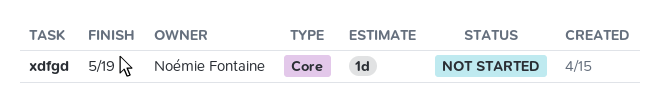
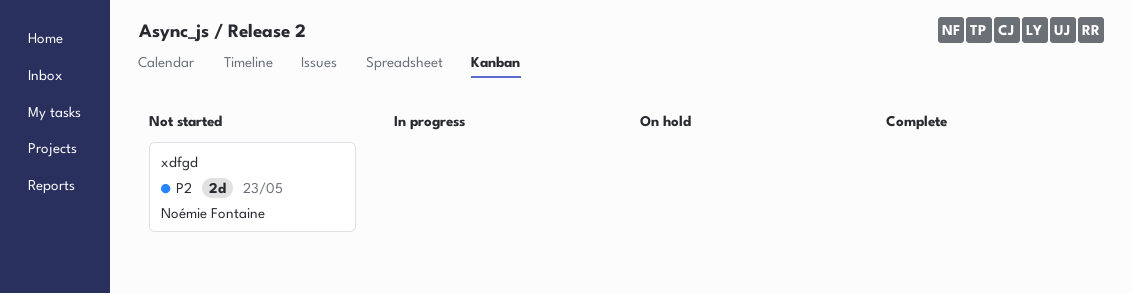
xdfgd, estimate: 1d -> 2d
xdfgd, due: May 19 -> May 23

